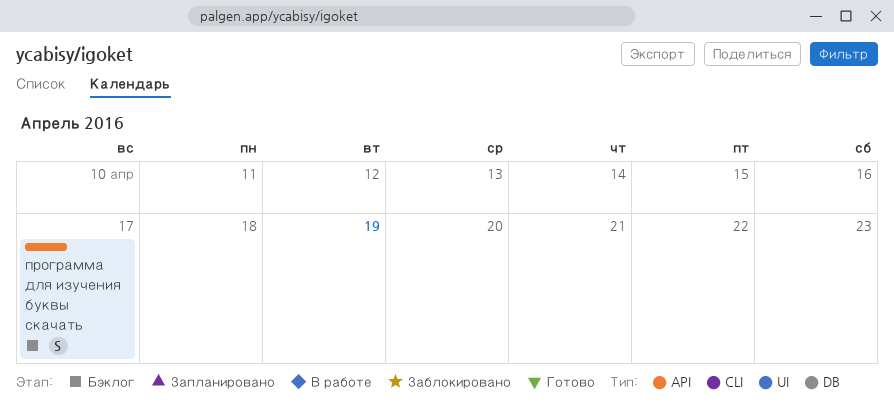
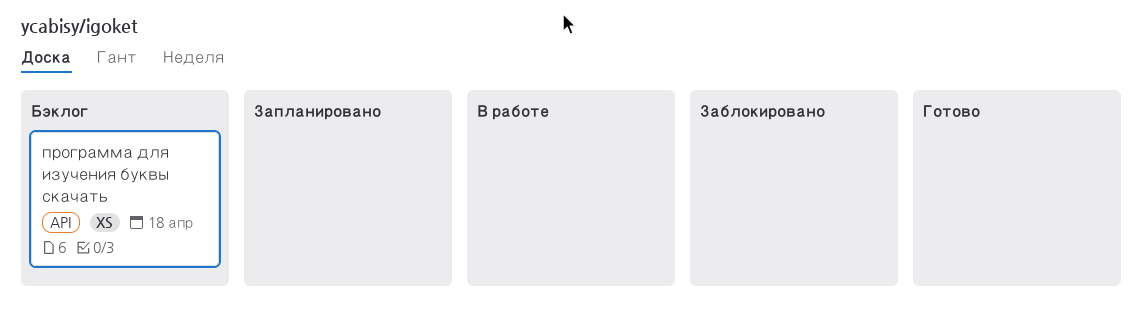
программа для изучения буквы скачать, estimate: S -> XS
программа для изучения буквы скачать, due: Apr 17 -> Apr 18

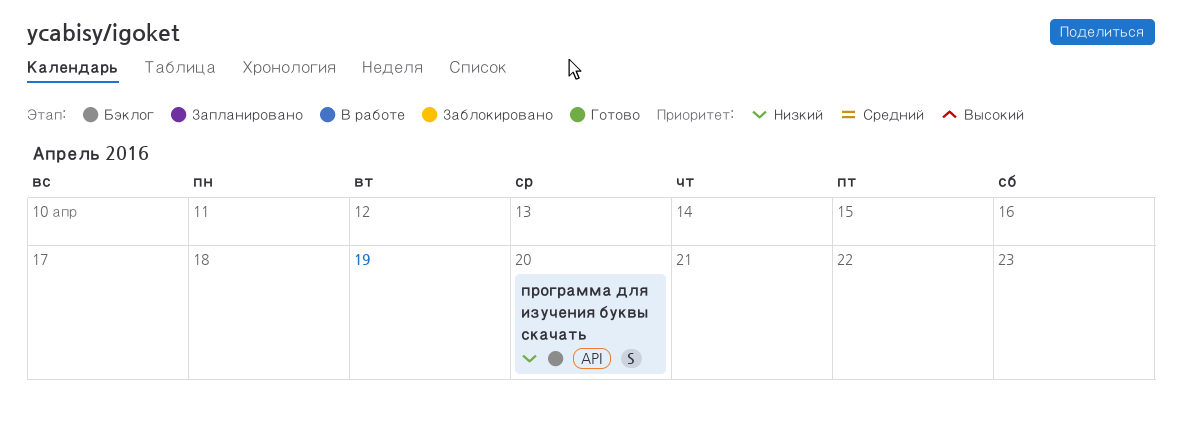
программа для изучения буквы скачать, estimate: XS -> S
программа для изучения буквы скачать, due: Apr 18 -> Apr 20

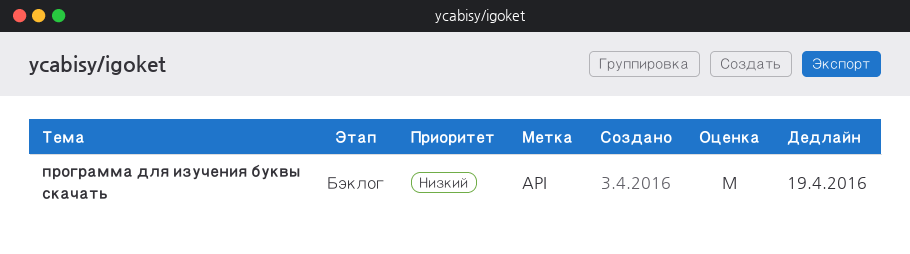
программа для изучения буквы скачать, estimate: S -> M
программа для изучения буквы скачать, due: Apr 20 -> Apr 19

